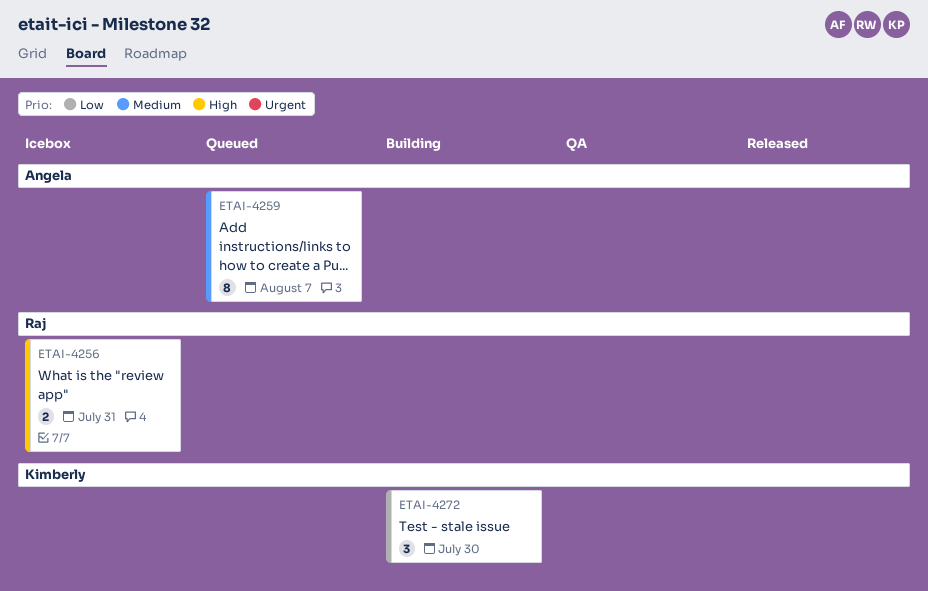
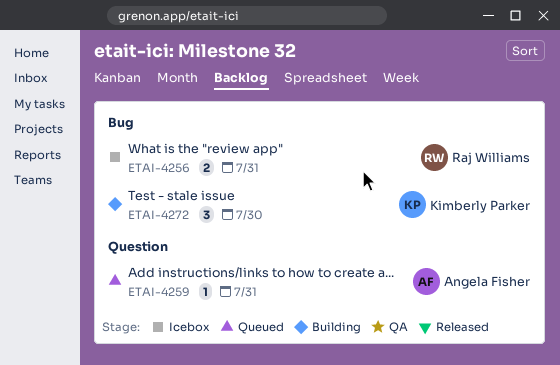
ETAI-4259, estimate: 8 -> 1
ETAI-4259, due: Aug 7 -> Jul 31

